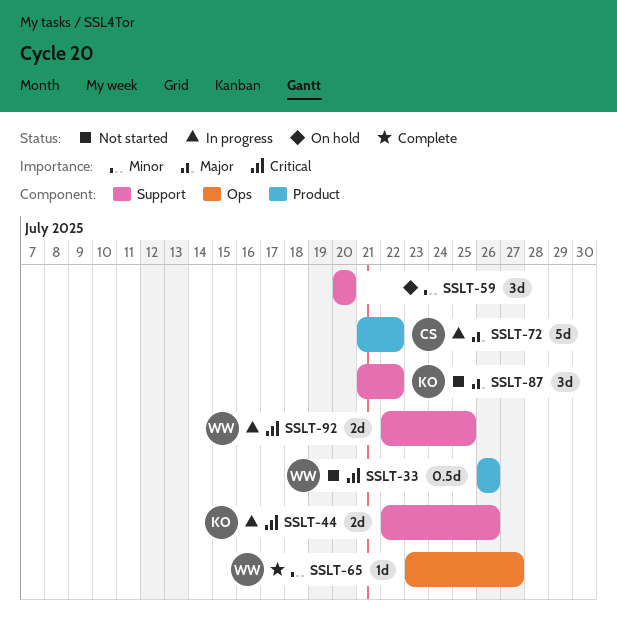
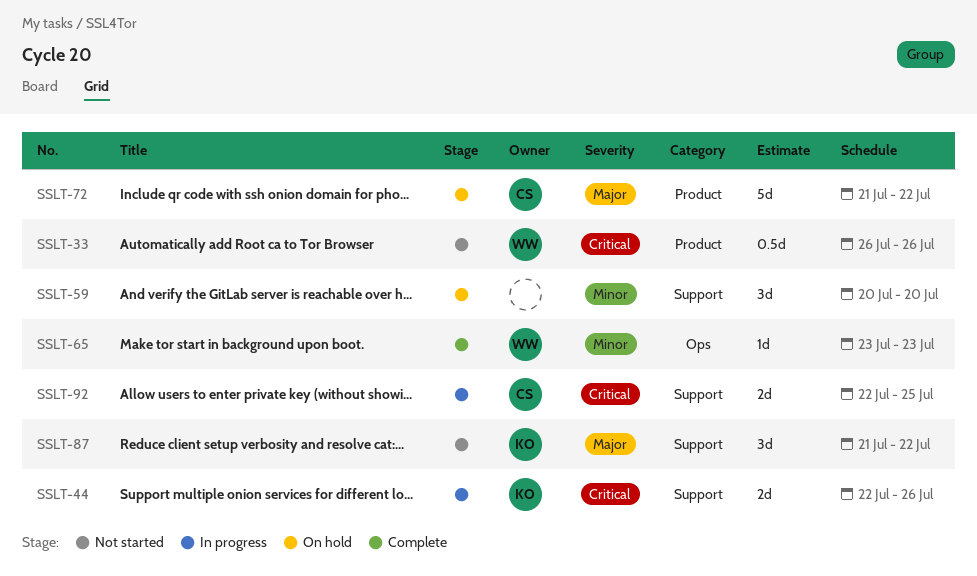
SSLT-65, due: Jul 27 -> Jul 23
SSLT-72, status: In progress -> On hold
SSLT-92, owner: WW -> CS

